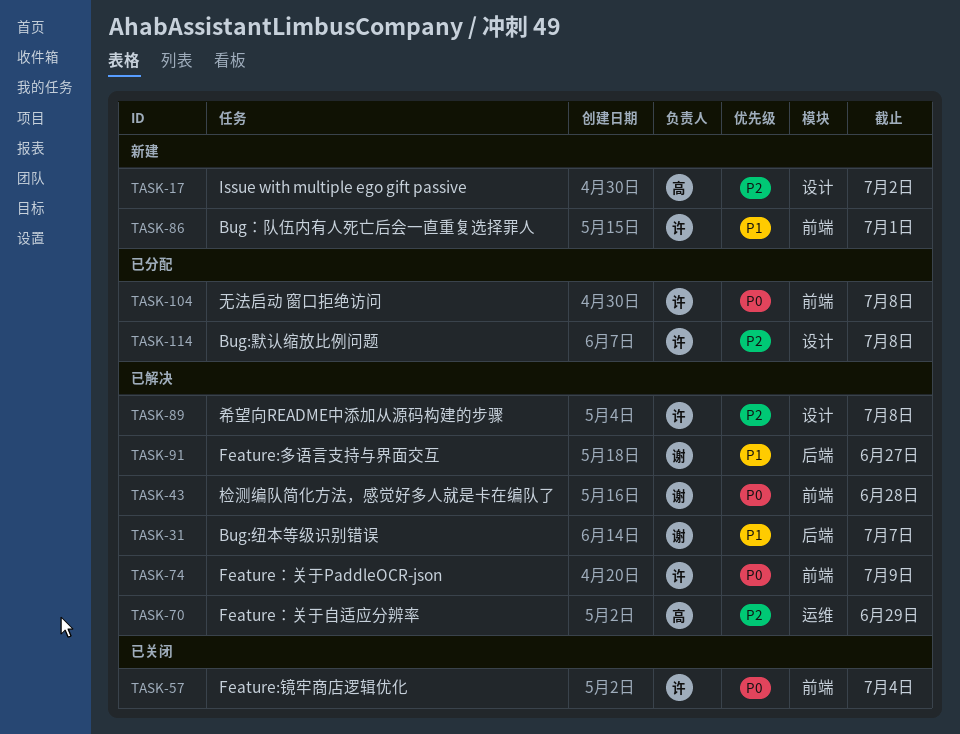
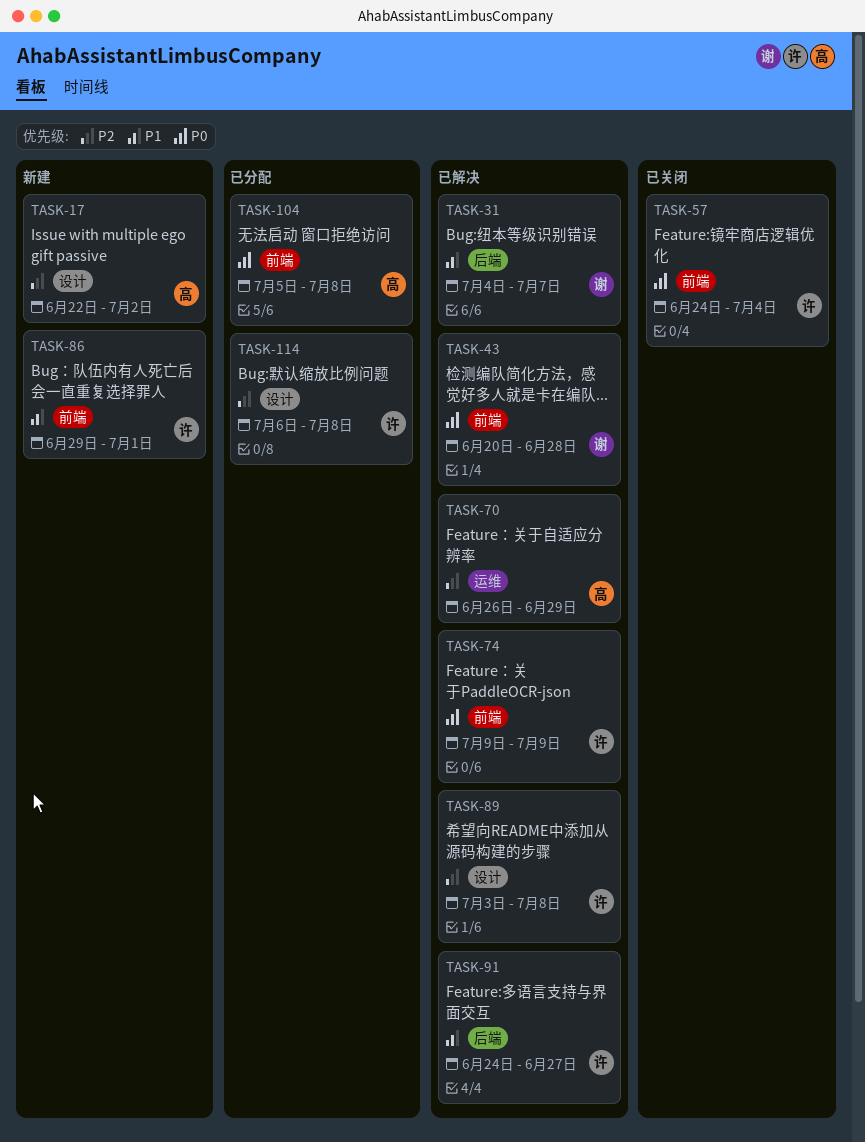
TASK-91, owner: 谢 -> 许
TASK-104, owner: 许 -> 高

